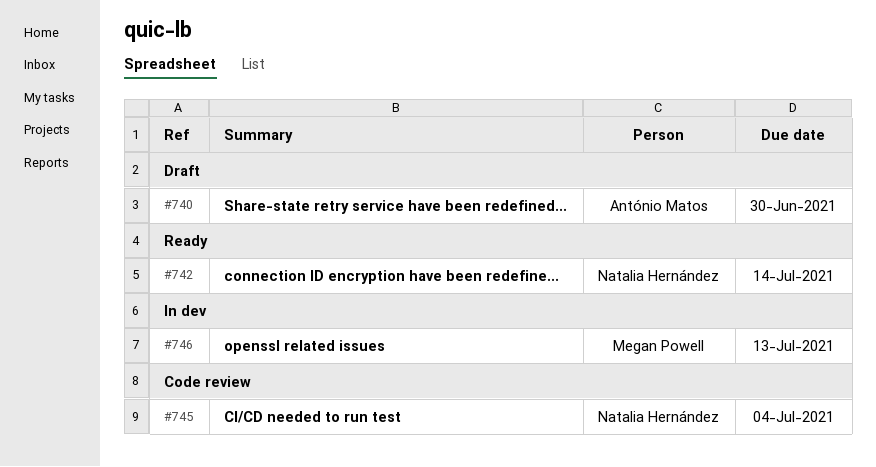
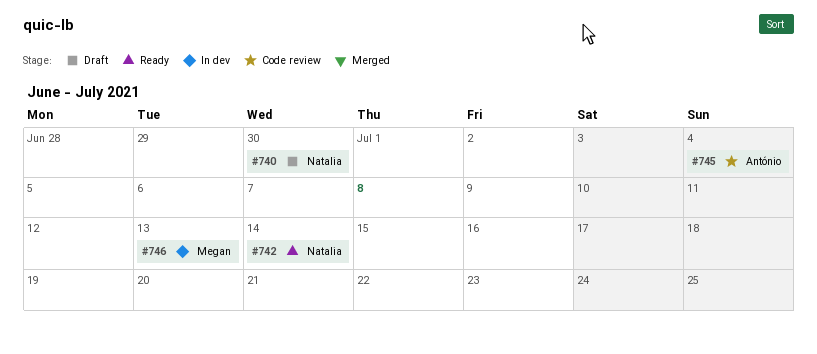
#740, owner: António Matos -> Natalia Hernández
#745, owner: Natalia Hernández -> António Matos

